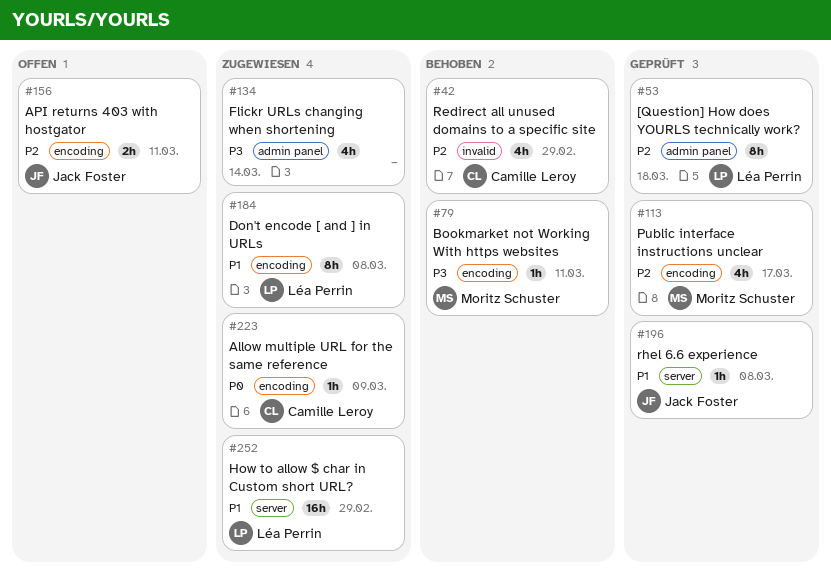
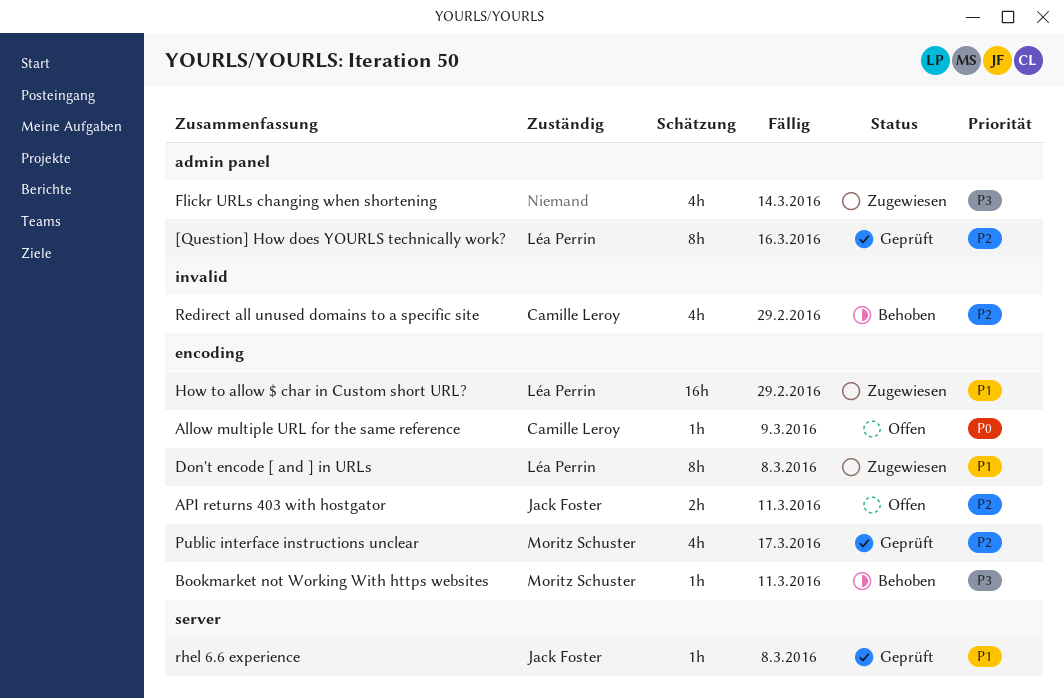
[Question] How does YOURLS technically work?, due: Mar 18 -> Mar 16
Allow multiple URL for the same reference, status: Zugewiesen -> Offen
How to allow $ char in Custom short URL?, label: server -> encoding

